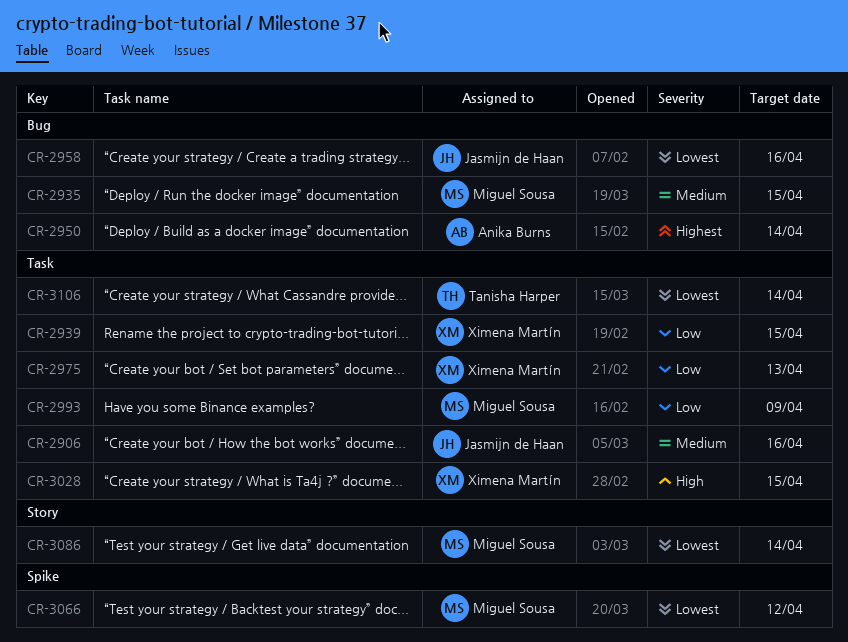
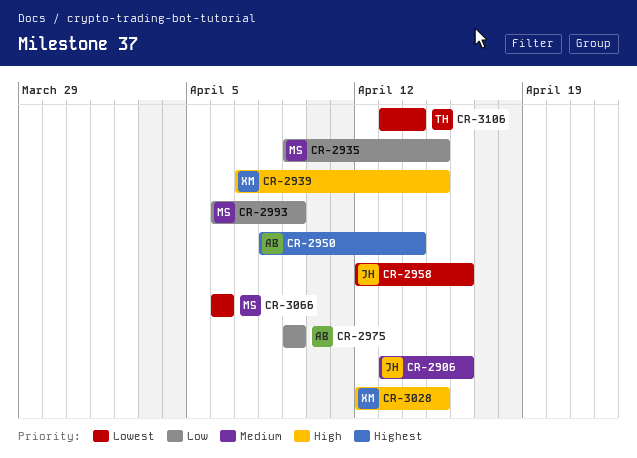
CR-2935, priority: Medium -> Low
CR-2939, priority: Low -> High
CR-2975, owner: Ximena Martín -> Anika Burns
CR-2975, due: Apr 13 -> Apr 9
CR-3066, due: Apr 12 -> Apr 6
CR-3086: present -> none

